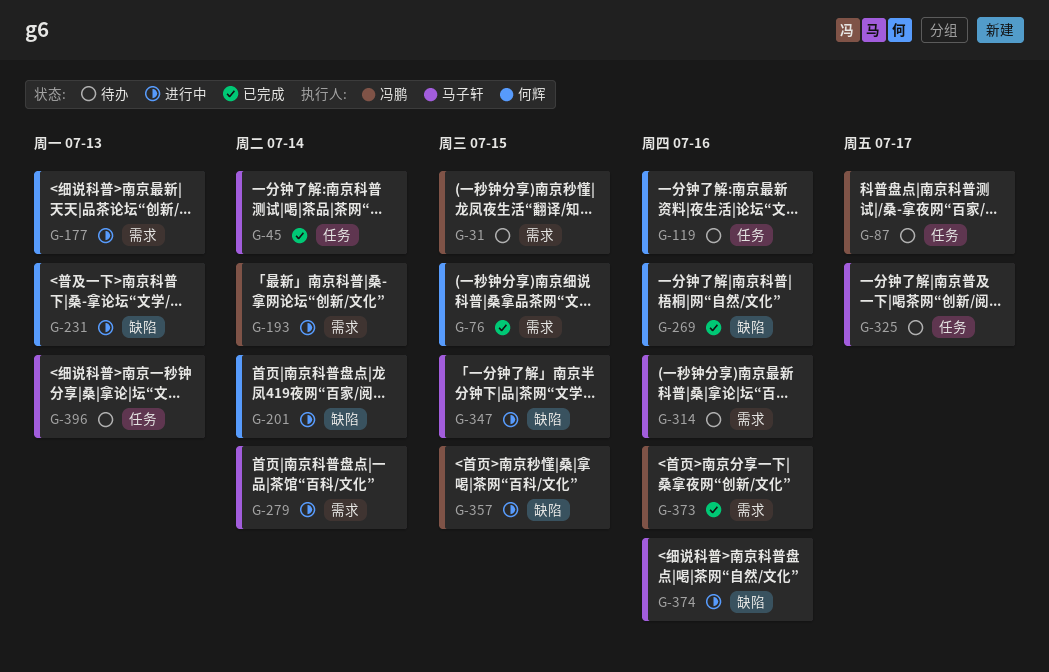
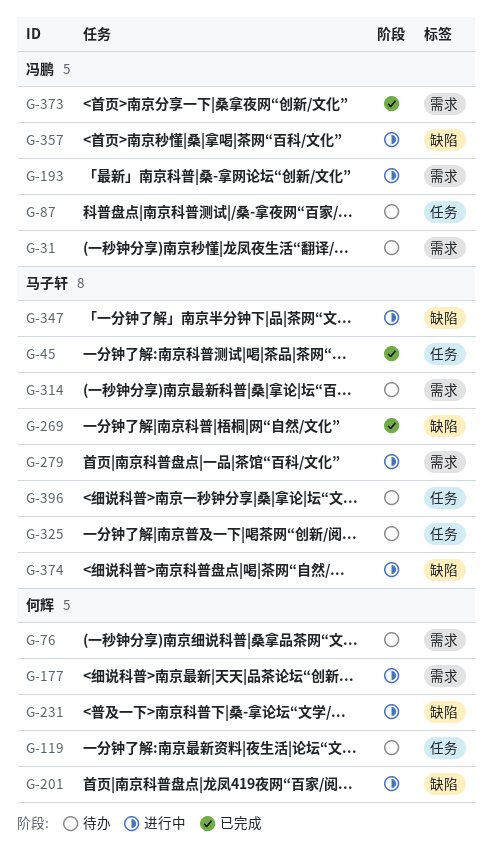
G-76, status: 已完成 -> 待办
G-269, owner: 何辉 -> 马子轩

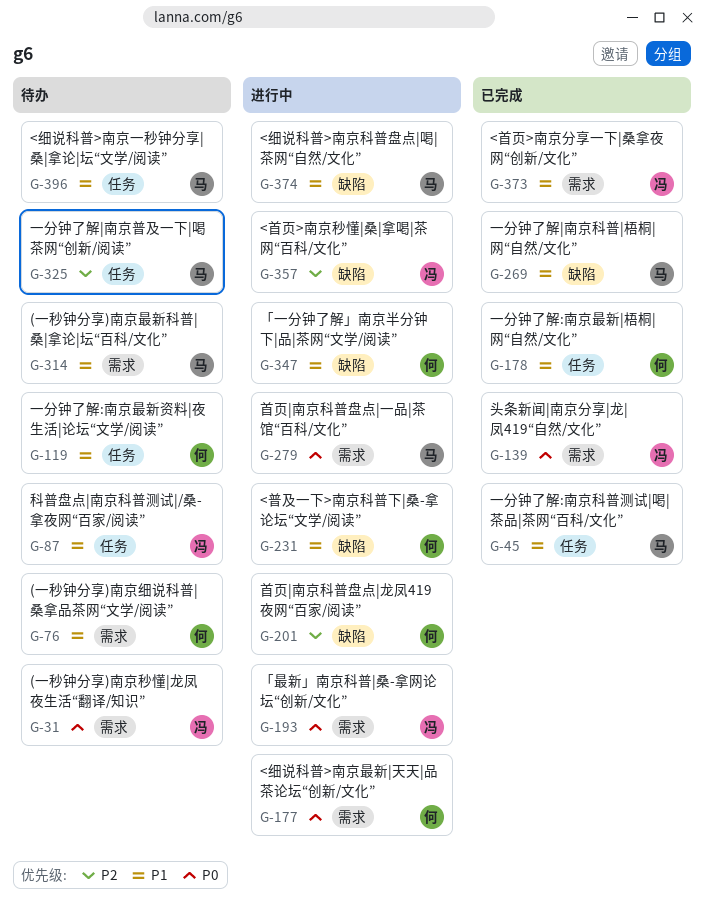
G-139: none -> present
G-178: none -> present
G-347, owner: 马子轩 -> 何辉

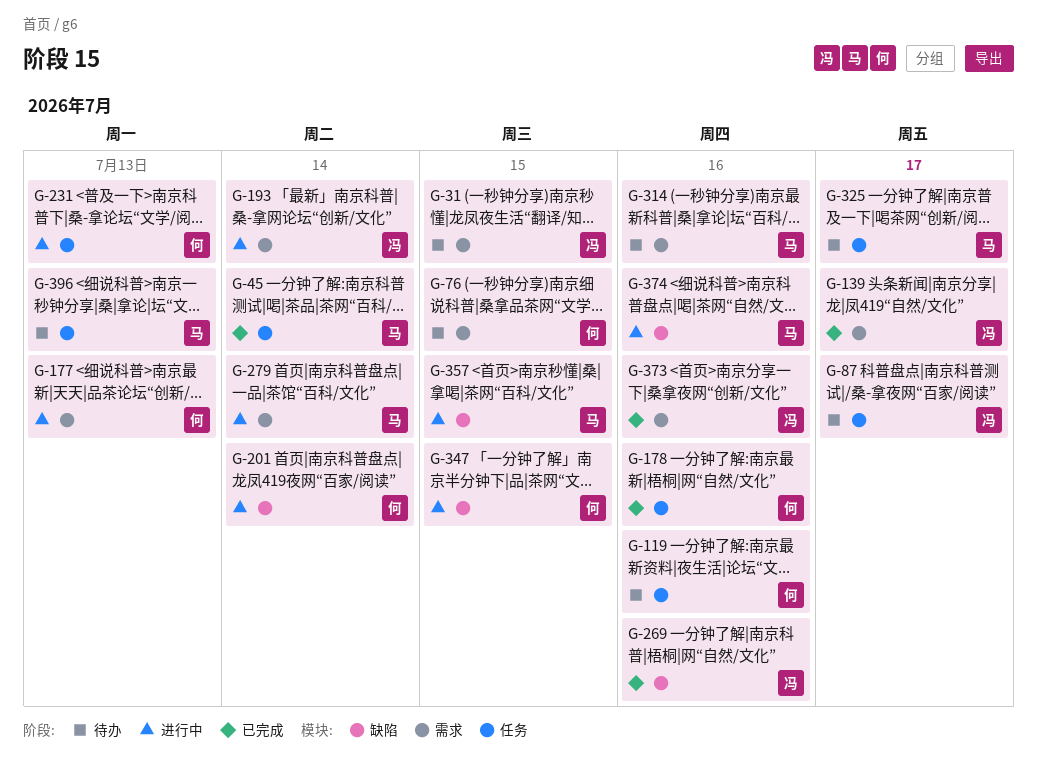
G-231, label: 缺陷 -> 任务
G-269, owner: 马 -> 冯
G-357, owner: 冯 -> 马

